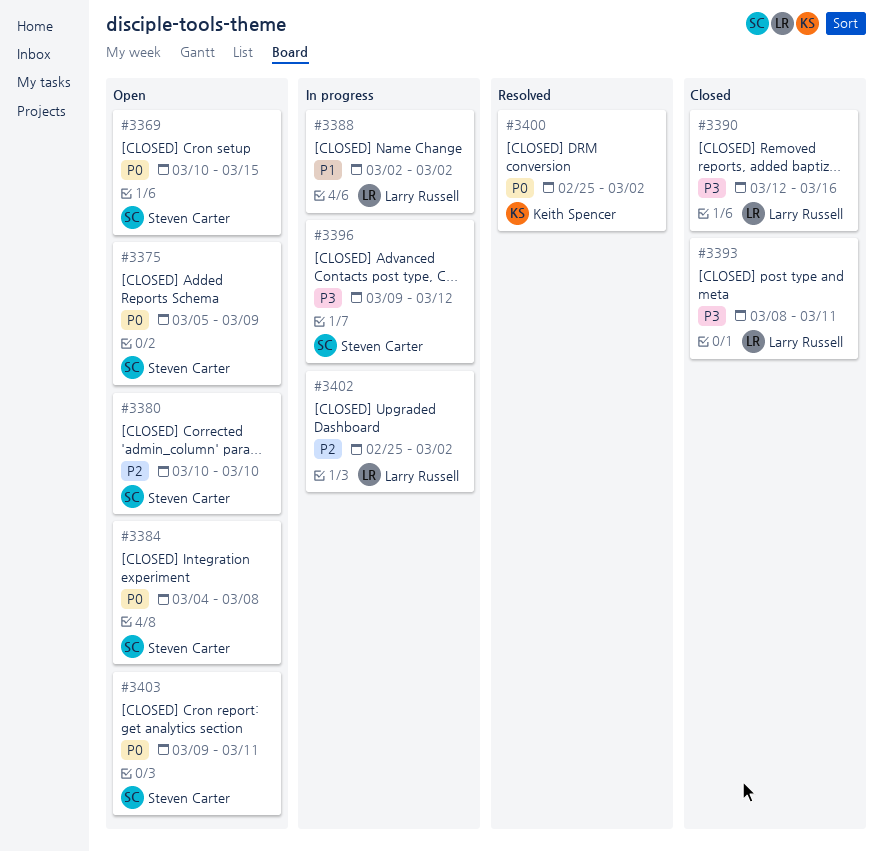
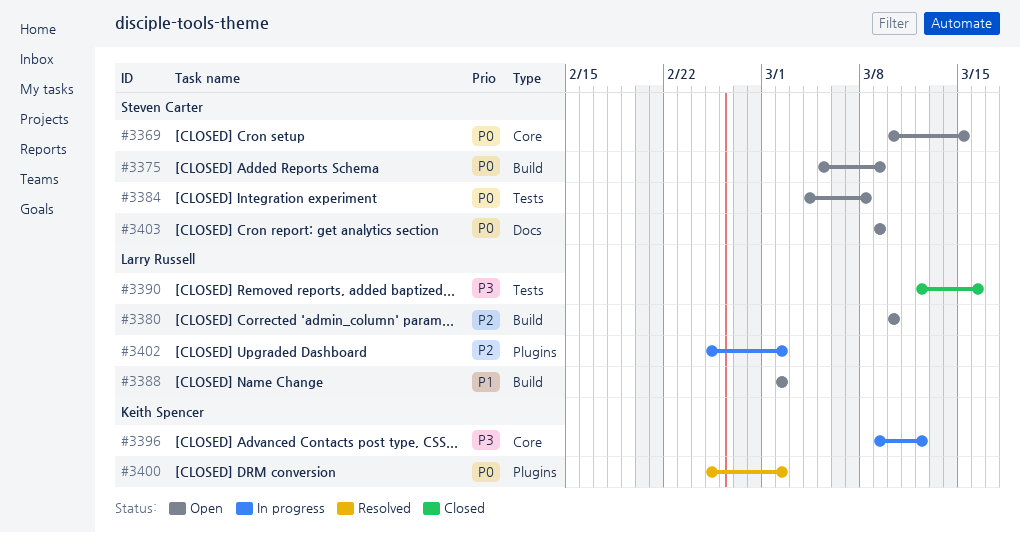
#3380, owner: Steven Carter -> Larry Russell
#3388, status: In progress -> Open
#3393: present -> none
#3396, owner: Steven Carter -> Keith Spencer
#3403, due: Mar 11 -> Mar 9

